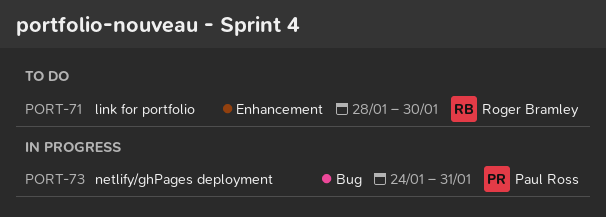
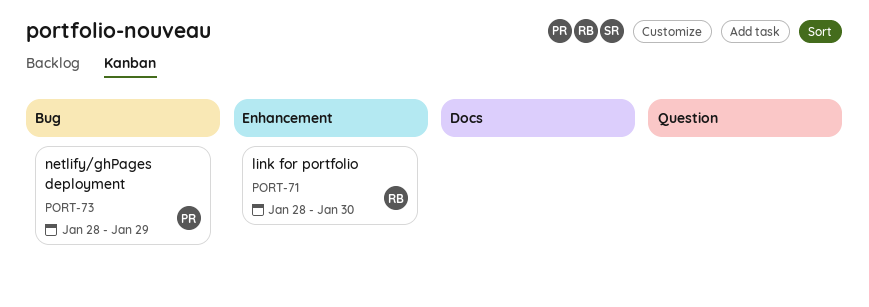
PORT-73, start: Jan 24 -> Jan 28
PORT-73, due: Jan 31 -> Jan 29

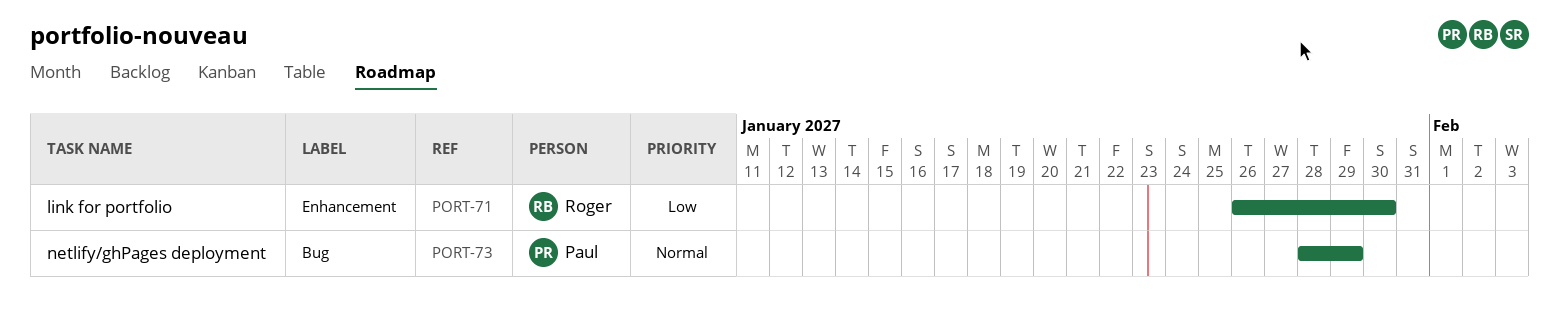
PORT-71, start: Jan 28 -> Jan 26

